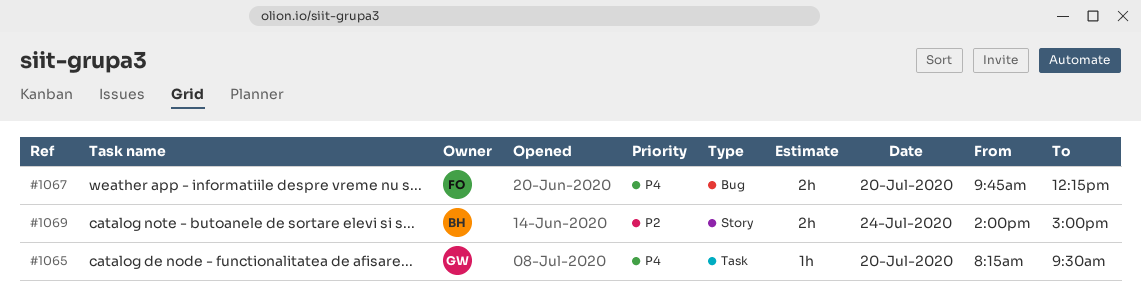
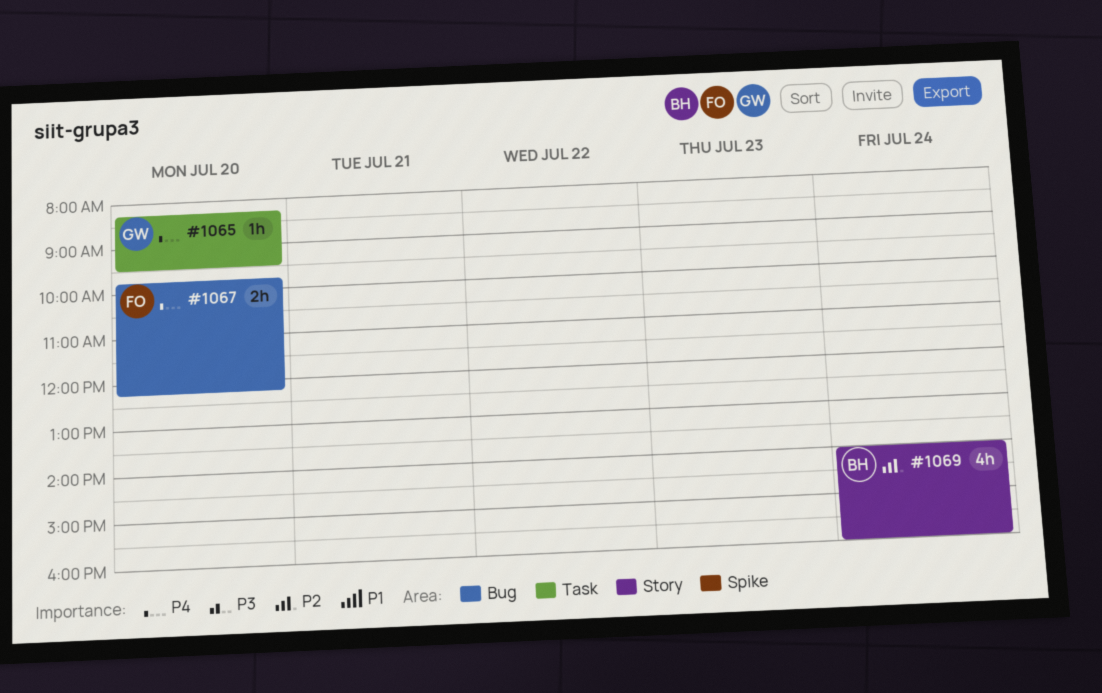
#1069, estimate: 2h -> 4h
#1069, ends: 15:00 -> 16:00

